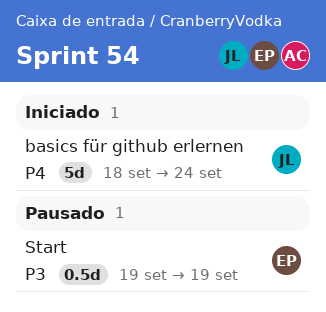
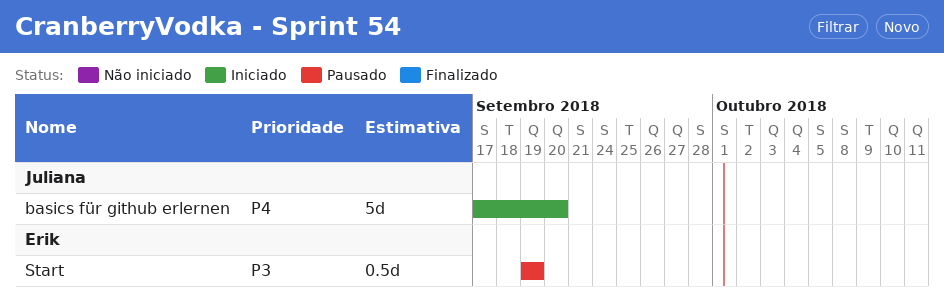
basics für github erlernen, start: Sep 18 -> Sep 17
basics für github erlernen, due: Sep 24 -> Sep 20

